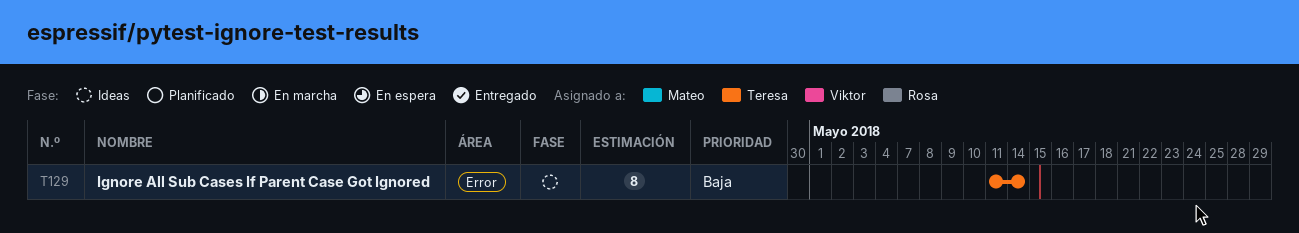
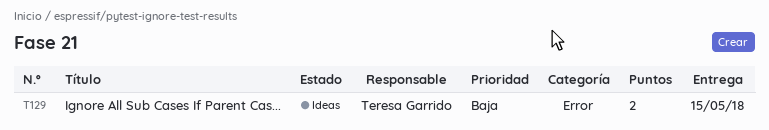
T129, estimate: 8 -> 2
T129, due: May 14 -> May 15

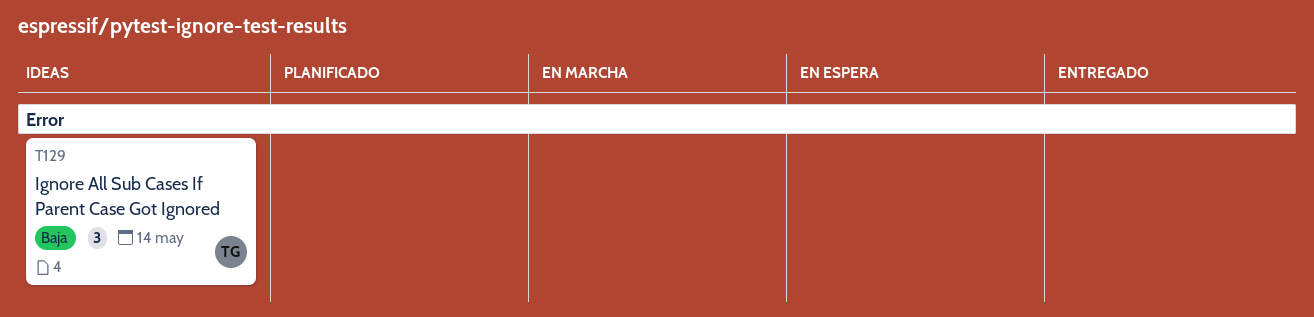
T129, estimate: 2 -> 3
T129, due: May 15 -> May 14

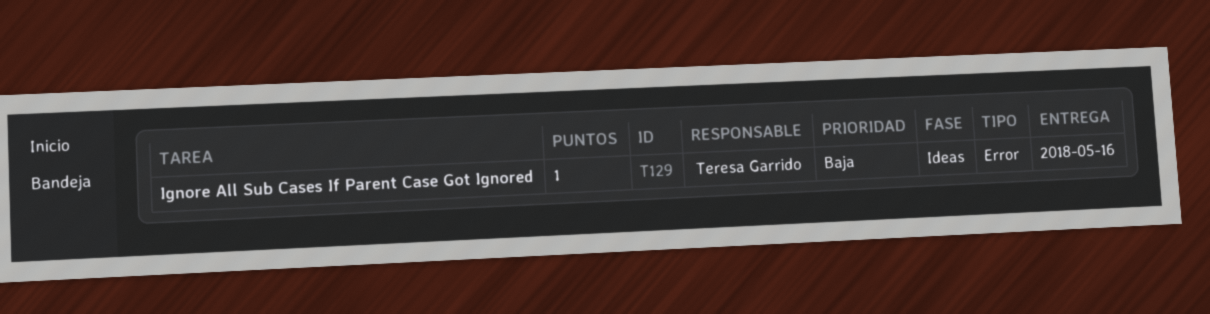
T129, estimate: 3 -> 1
T129, due: May 14 -> May 16

